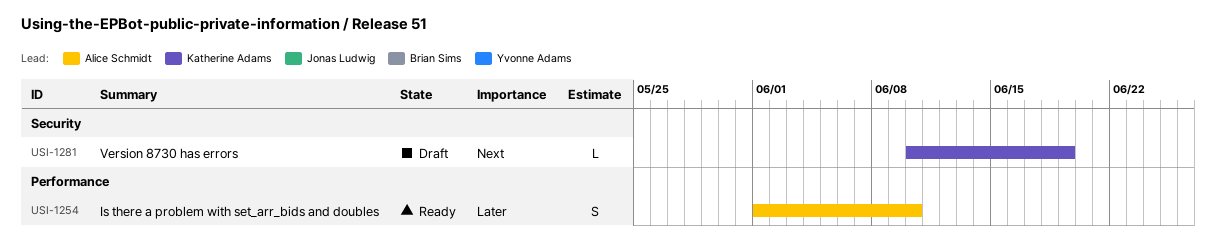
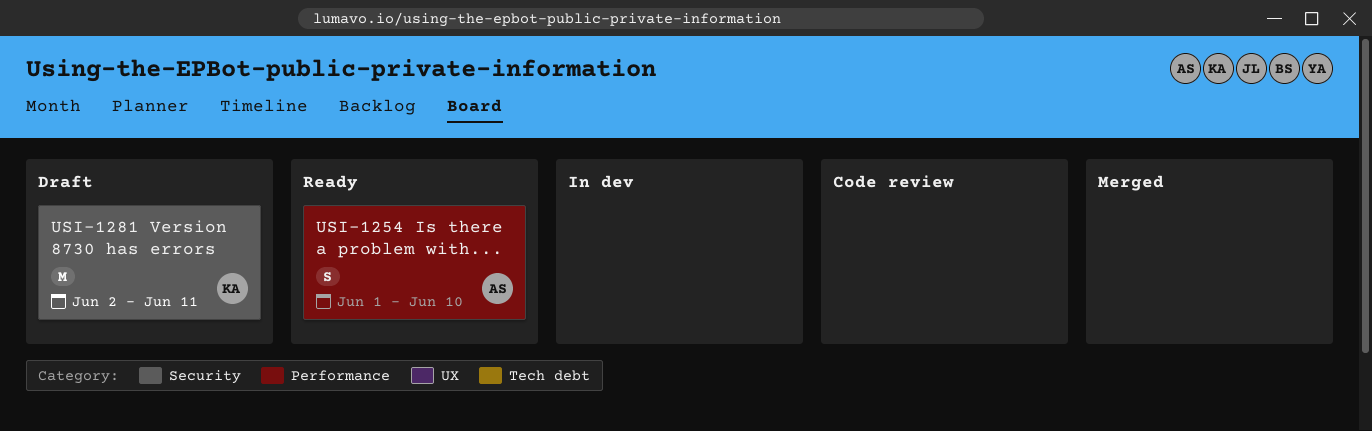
USI-1281, estimate: L -> M
USI-1281, start: Jun 10 -> Jun 2
USI-1281, due: Jun 19 -> Jun 11

